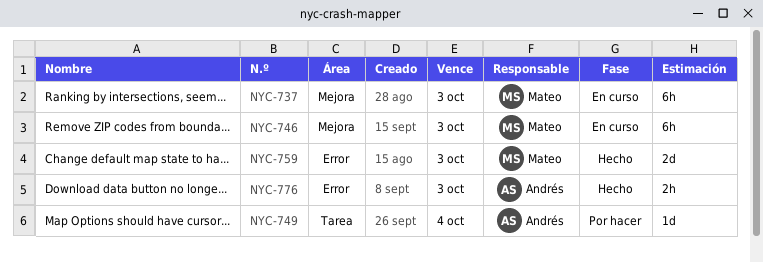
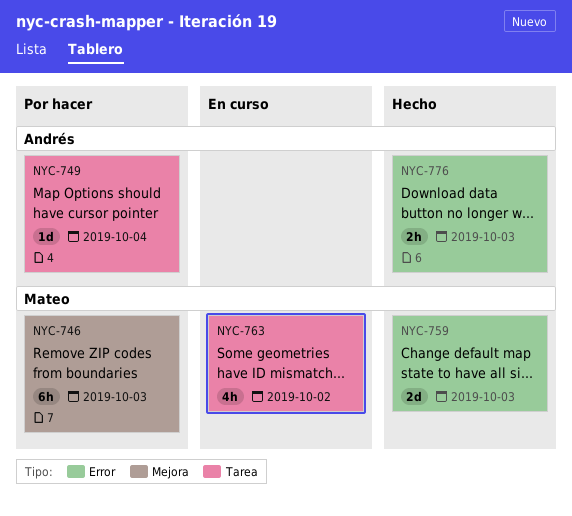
NYC-737: present -> none
NYC-746, status: En curso -> Por hacer
NYC-763: none -> present

